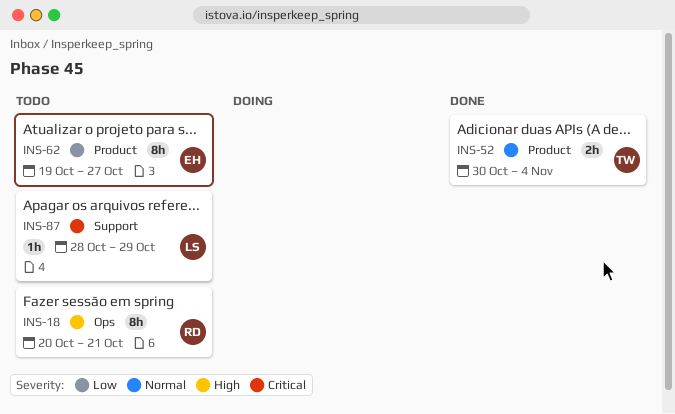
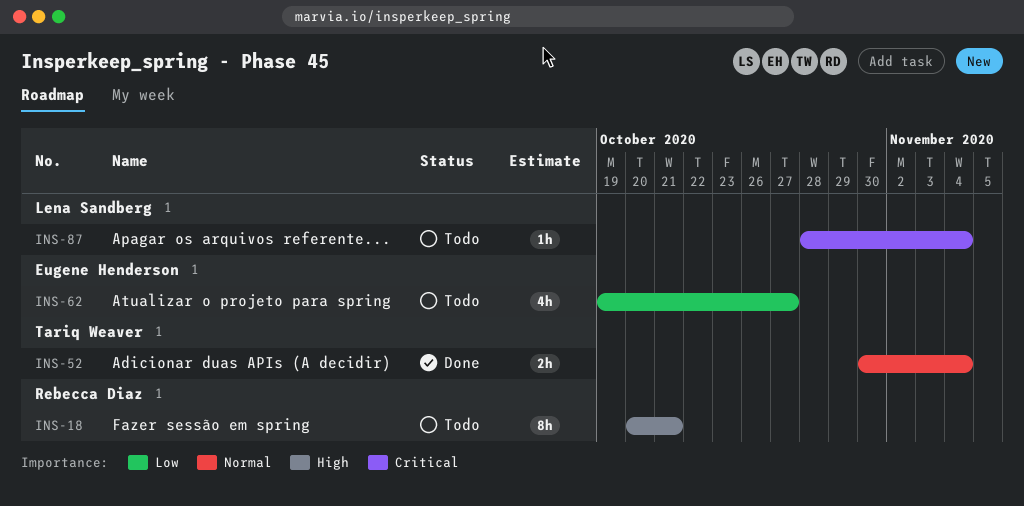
INS-62, estimate: 8h -> 4h
INS-87, due: Oct 29 -> Nov 4

